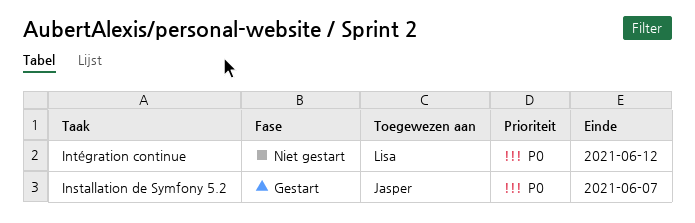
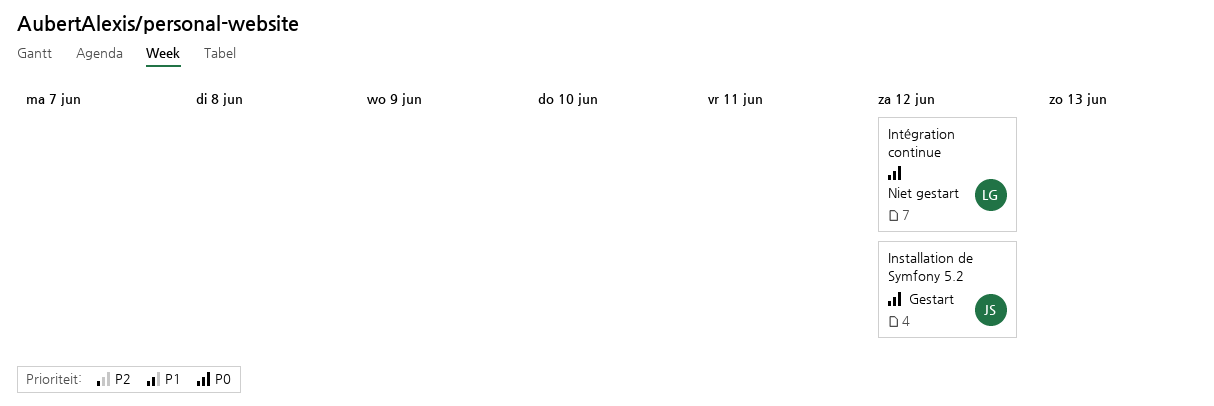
Installation de Symfony 5.2, due: Jun 7 -> Jun 12

